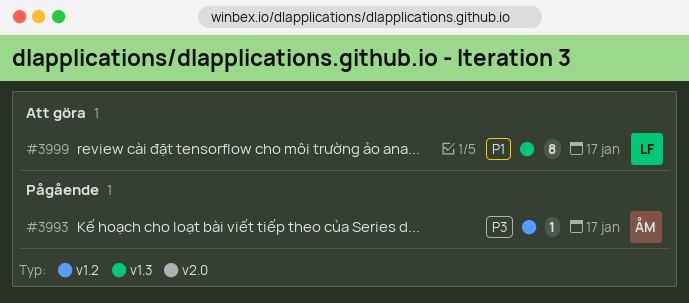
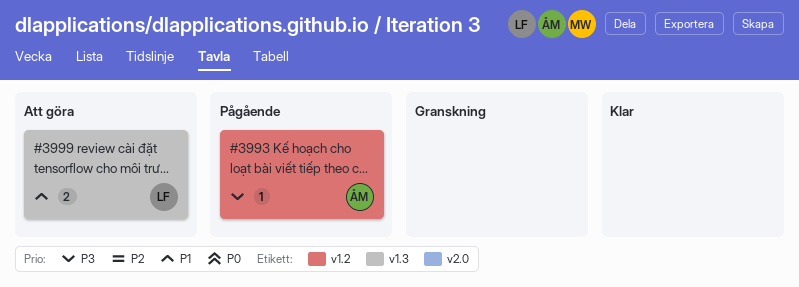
#3999, estimate: 8 -> 2

